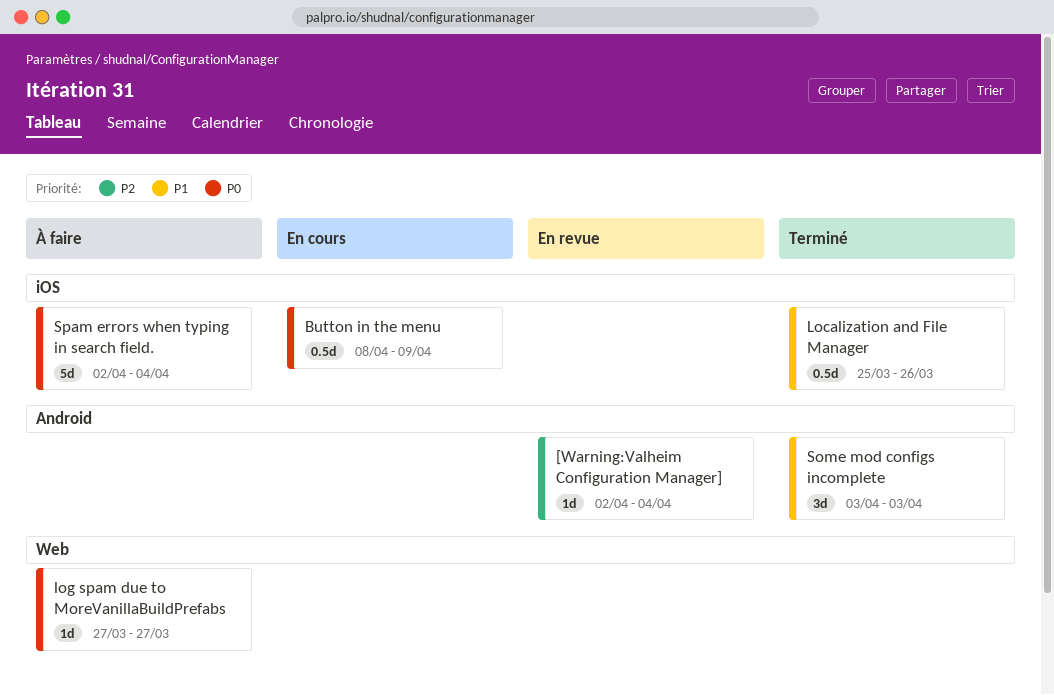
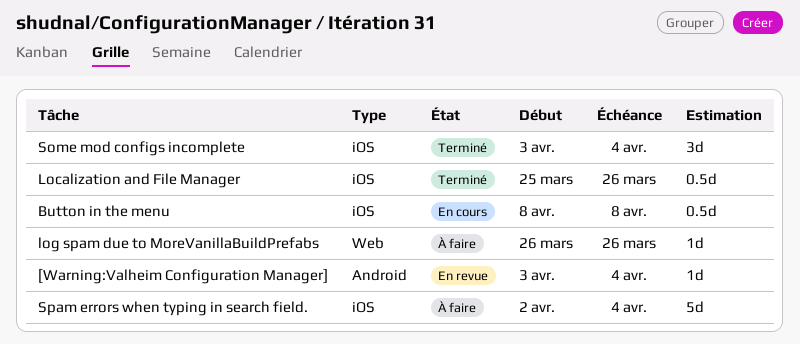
[Warning:Valheim Configuration Manager], start: Apr 2 -> Apr 3
Button in the menu, due: Apr 9 -> Apr 8
log spam due to MoreVanillaBuildPrefabs, start: Mar 27 -> Mar 26
log spam due to MoreVanillaBuildPrefabs, due: Mar 27 -> Mar 26
Some mod configs incomplete, label: Android -> iOS
Some mod configs incomplete, due: Apr 3 -> Apr 4

